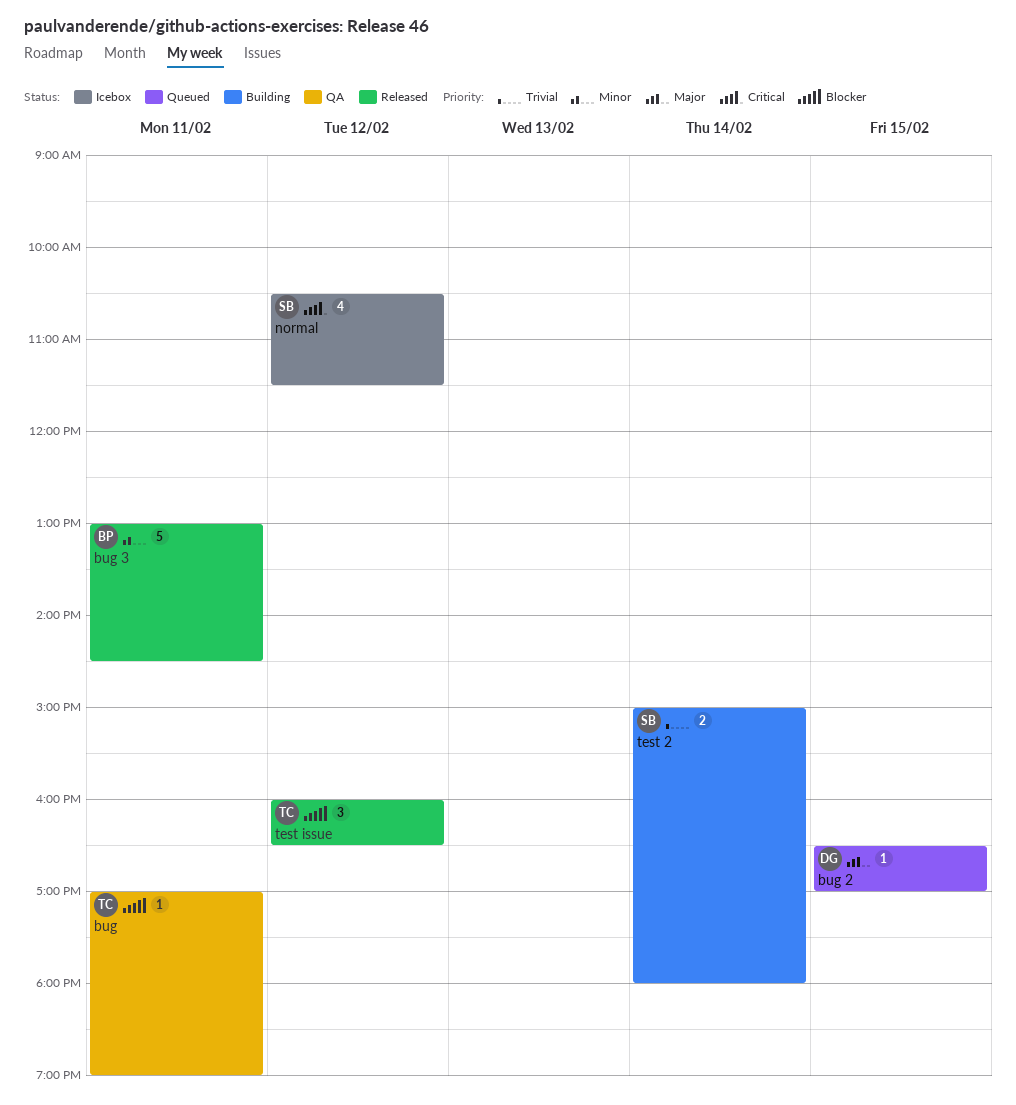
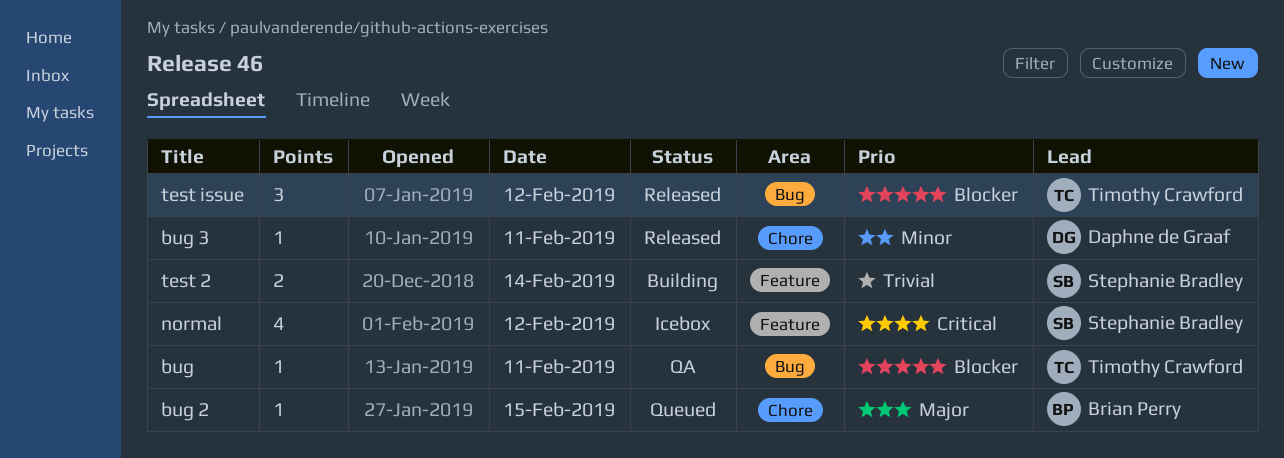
bug 2, owner: Daphne de Graaf -> Brian Perry
bug 3, owner: Brian Perry -> Daphne de Graaf
bug 3, estimate: 5 -> 1

